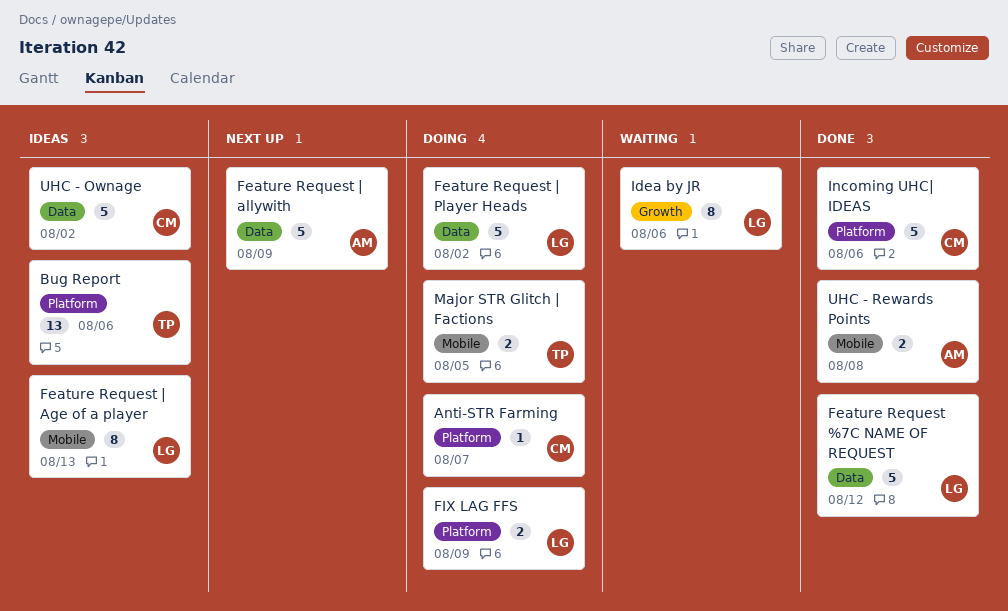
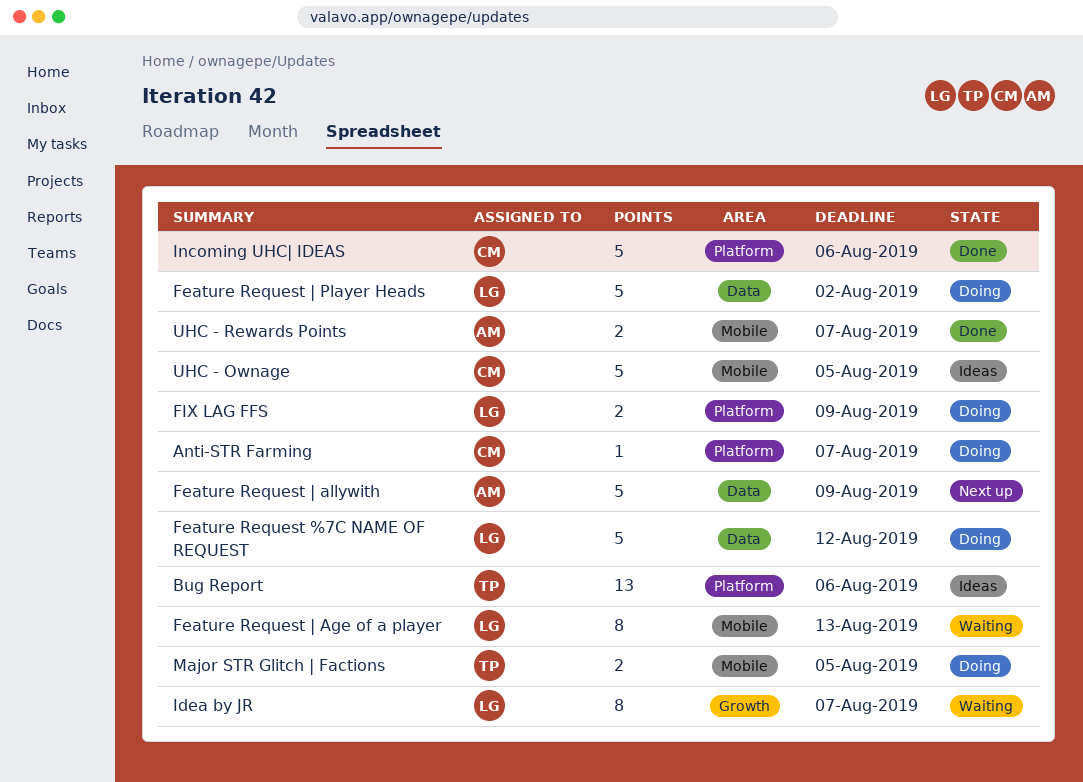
Feature Request %7C NAME OF REQUEST, status: Done -> Doing
Feature Request | Age of a player, status: Ideas -> Waiting
Idea by JR, due: Aug 6 -> Aug 7
UHC - Ownage, label: Data -> Mobile
UHC - Ownage, due: Aug 2 -> Aug 5
UHC - Rewards Points, due: Aug 8 -> Aug 7

